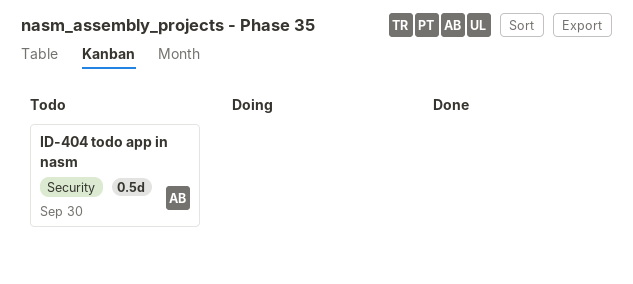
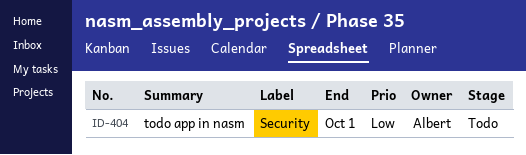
ID-404, due: Sep 30 -> Oct 1

